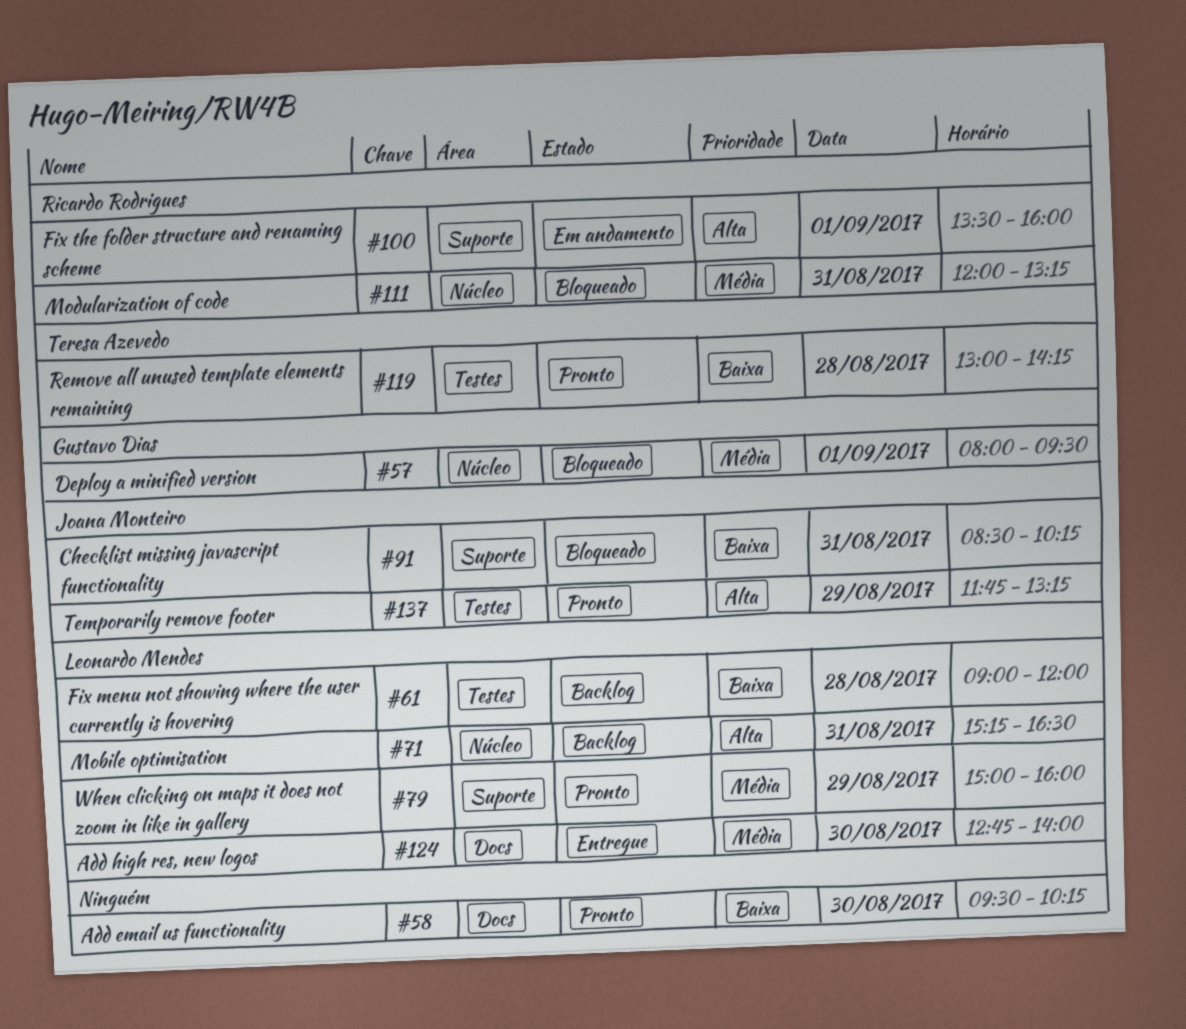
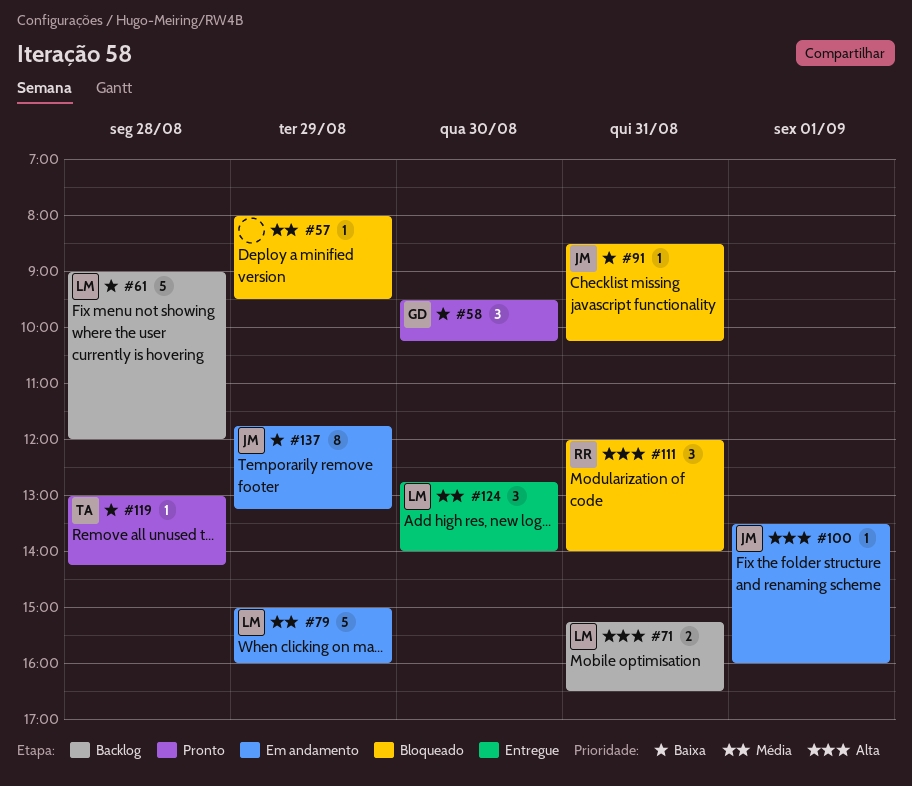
#57, owner: Gustavo Dias -> none
#57, day: Sep 1 -> Aug 29
#58, owner: none -> Gustavo Dias
#79, status: Pronto -> Em andamento
#100, owner: Ricardo Rodrigues -> Joana Monteiro
#111, priority: Média -> Alta
#111, ends: 13:15 -> 14:00
#137, status: Pronto -> Em andamento
#137, priority: Alta -> Baixa

